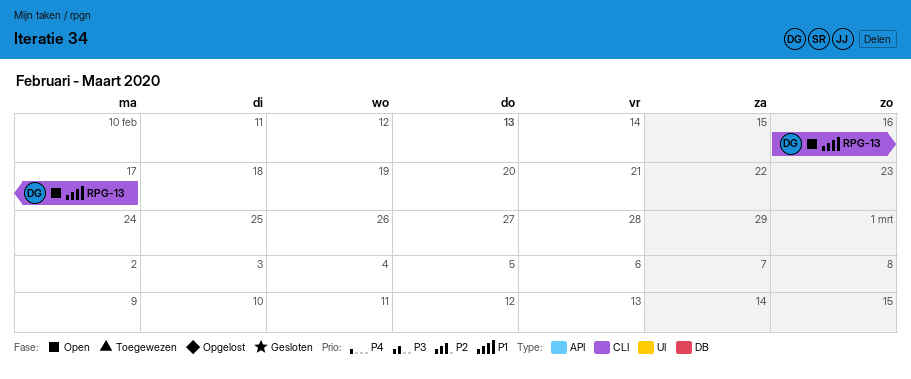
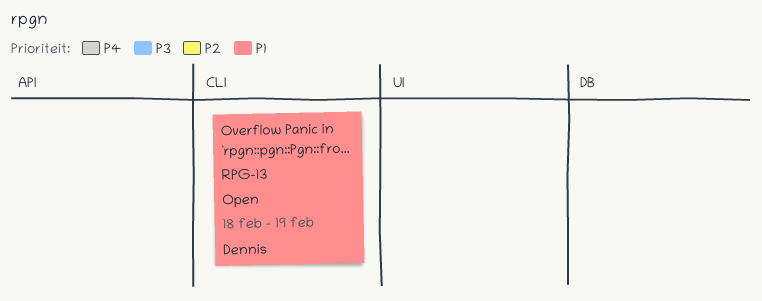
RPG-13, start: Feb 16 -> Feb 18
RPG-13, due: Feb 17 -> Feb 19

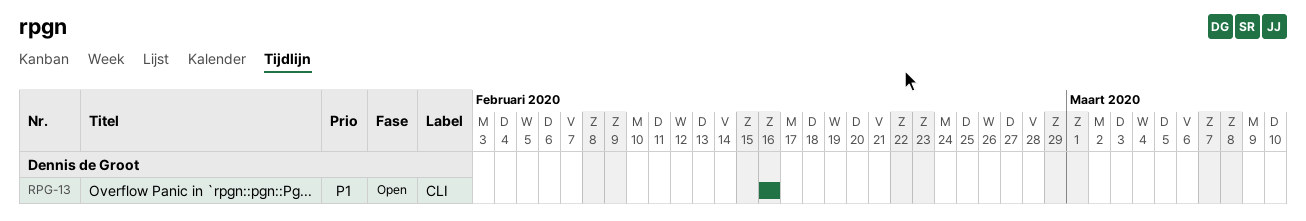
RPG-13, start: Feb 18 -> Feb 16
RPG-13, due: Feb 19 -> Feb 16

